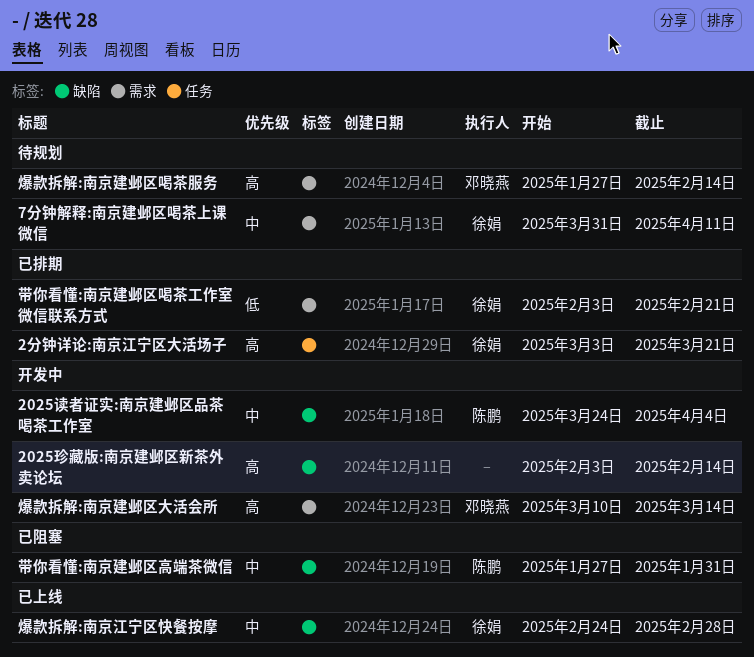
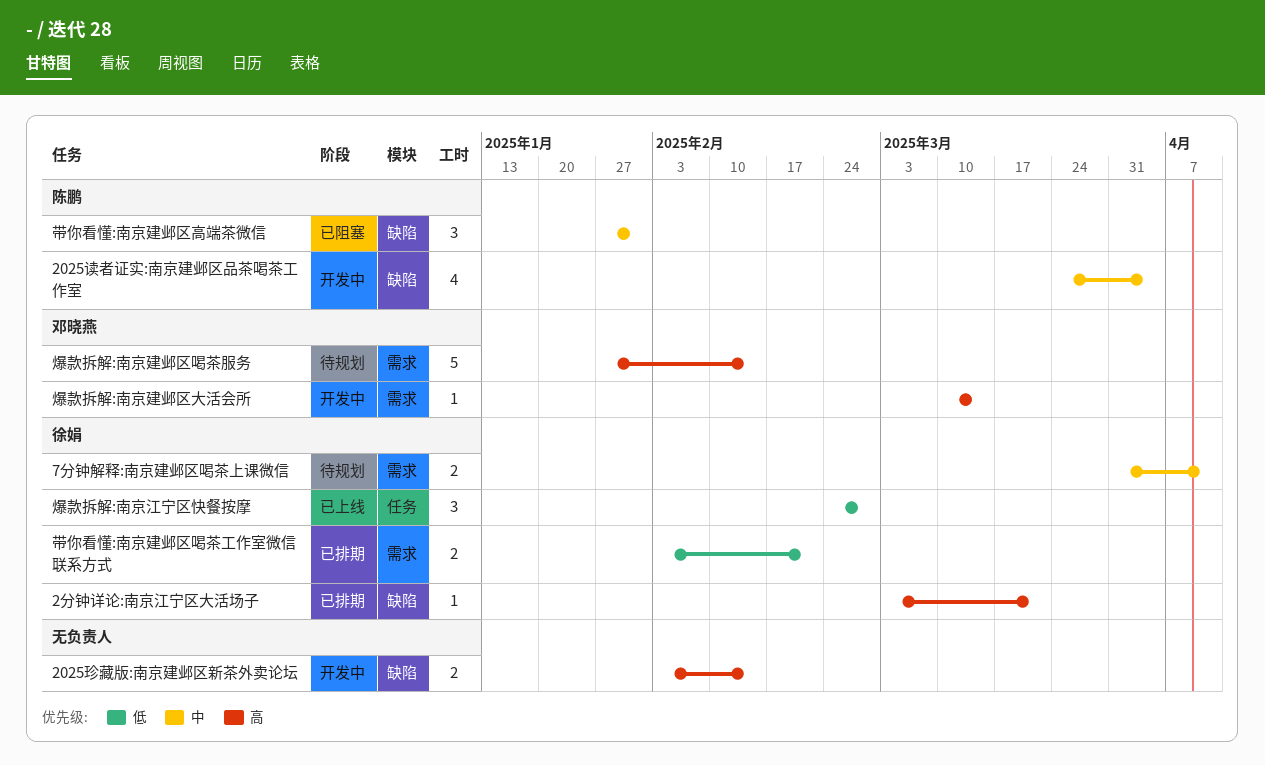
2分钟详论:南京江宁区大活场子, label: 任务 -> 缺陷
爆款拆解:南京江宁区快餐按摩, priority: 中 -> 低
爆款拆解:南京江宁区快餐按摩, label: 缺陷 -> 任务

